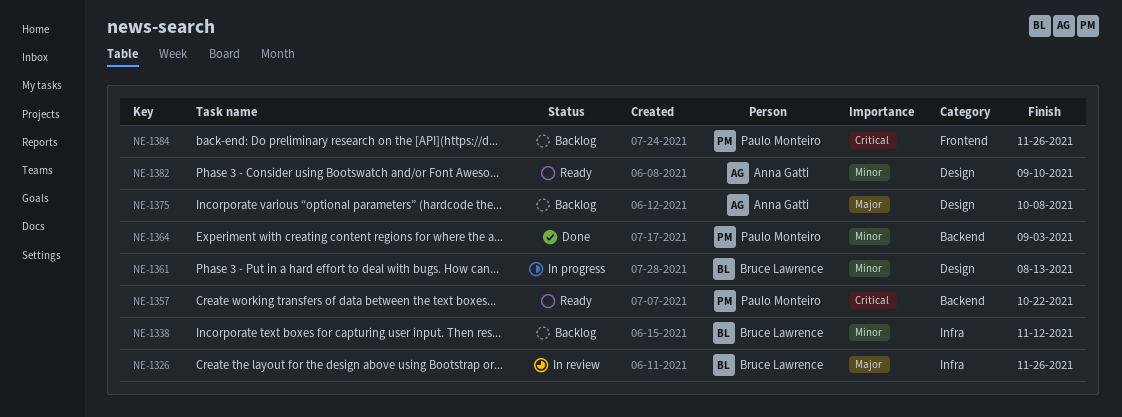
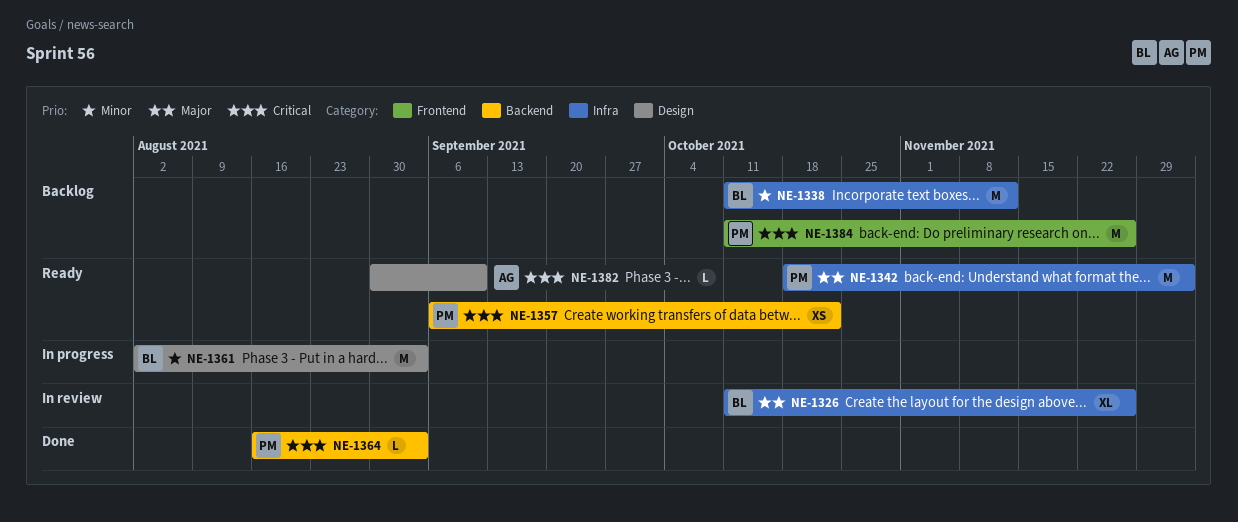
NE-1342: none -> present
NE-1361, due: Aug 13 -> Sep 3
NE-1364, priority: Minor -> Critical
NE-1375: present -> none
NE-1382, priority: Minor -> Critical

